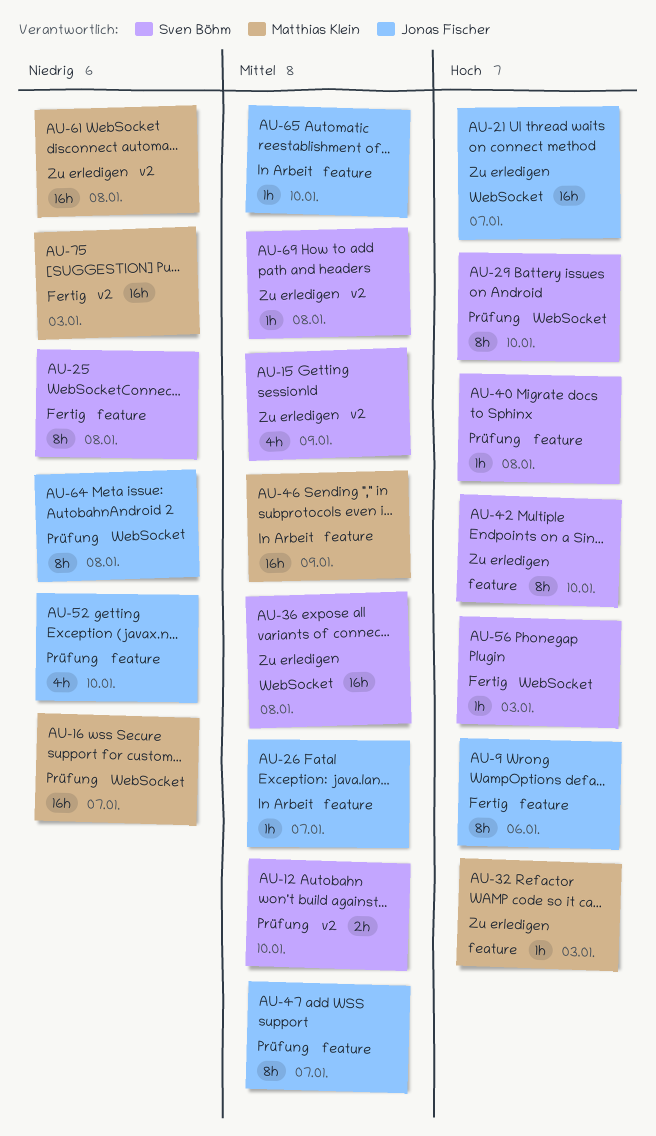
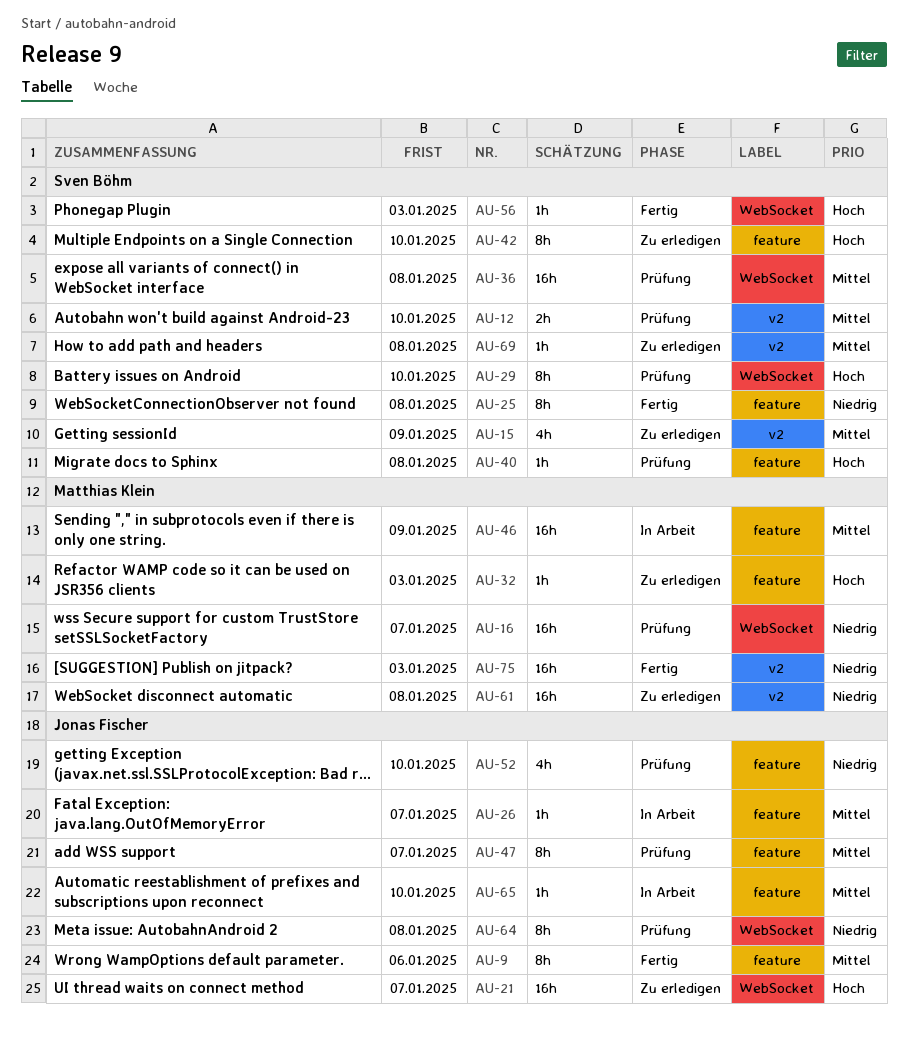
AU-9, priority: Hoch -> Mittel
AU-36, status: Zu erledigen -> Prüfung

